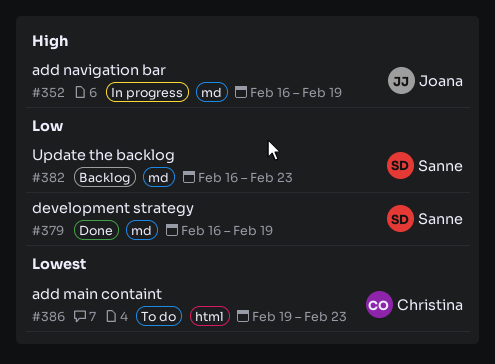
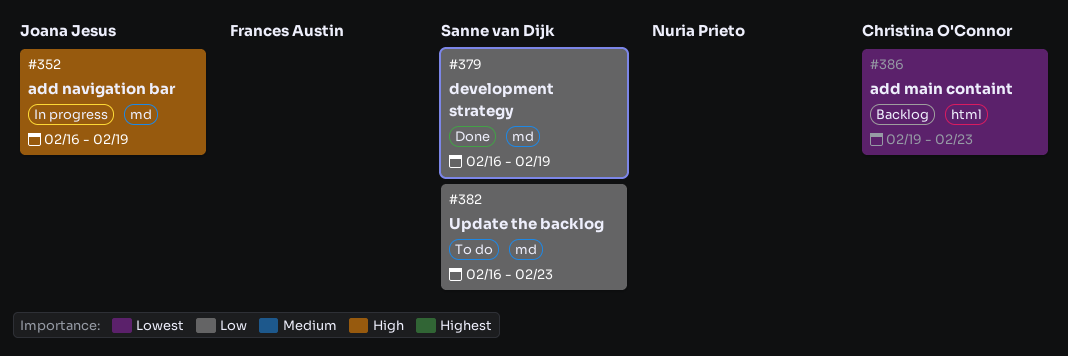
#382, status: Backlog -> To do
#386, status: To do -> Backlog

